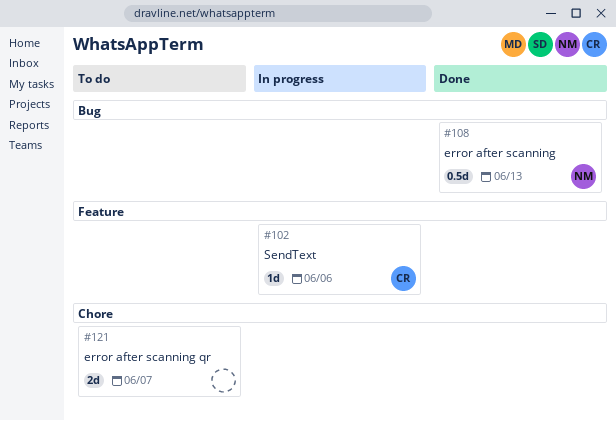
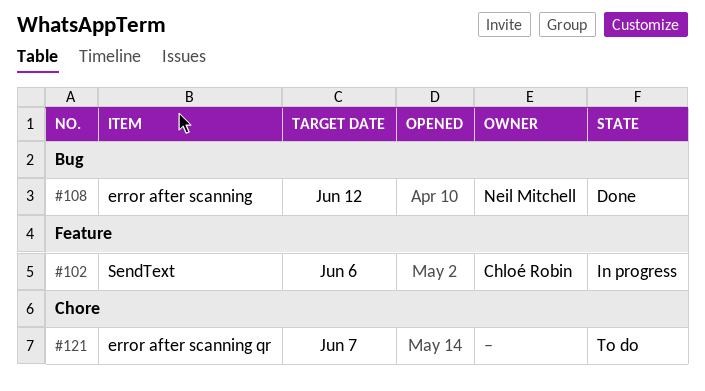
#108, due: Jun 13 -> Jun 12

